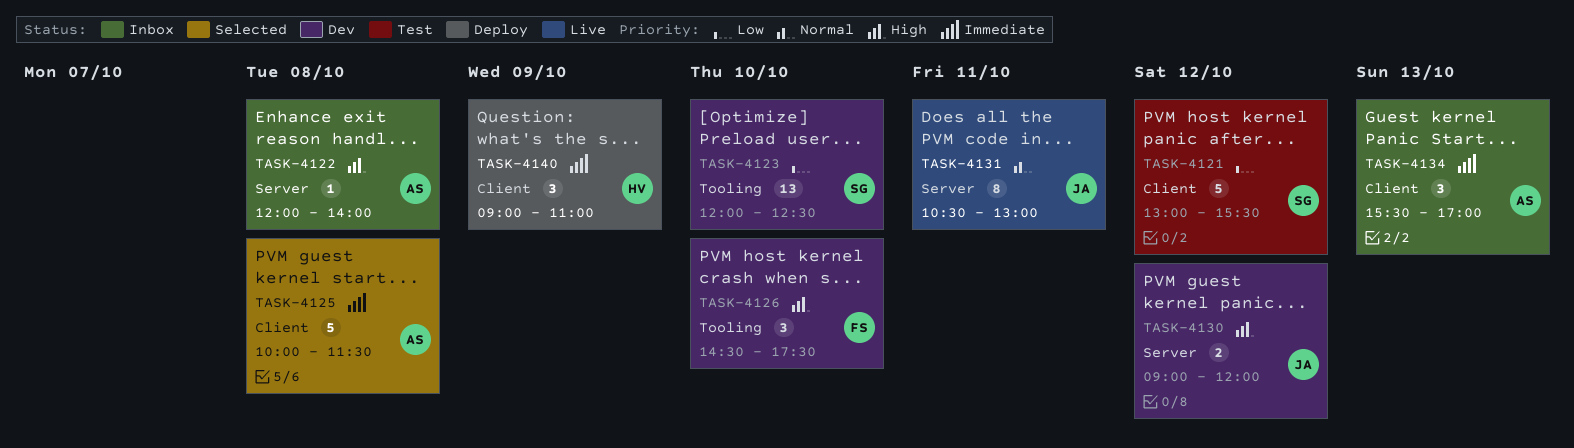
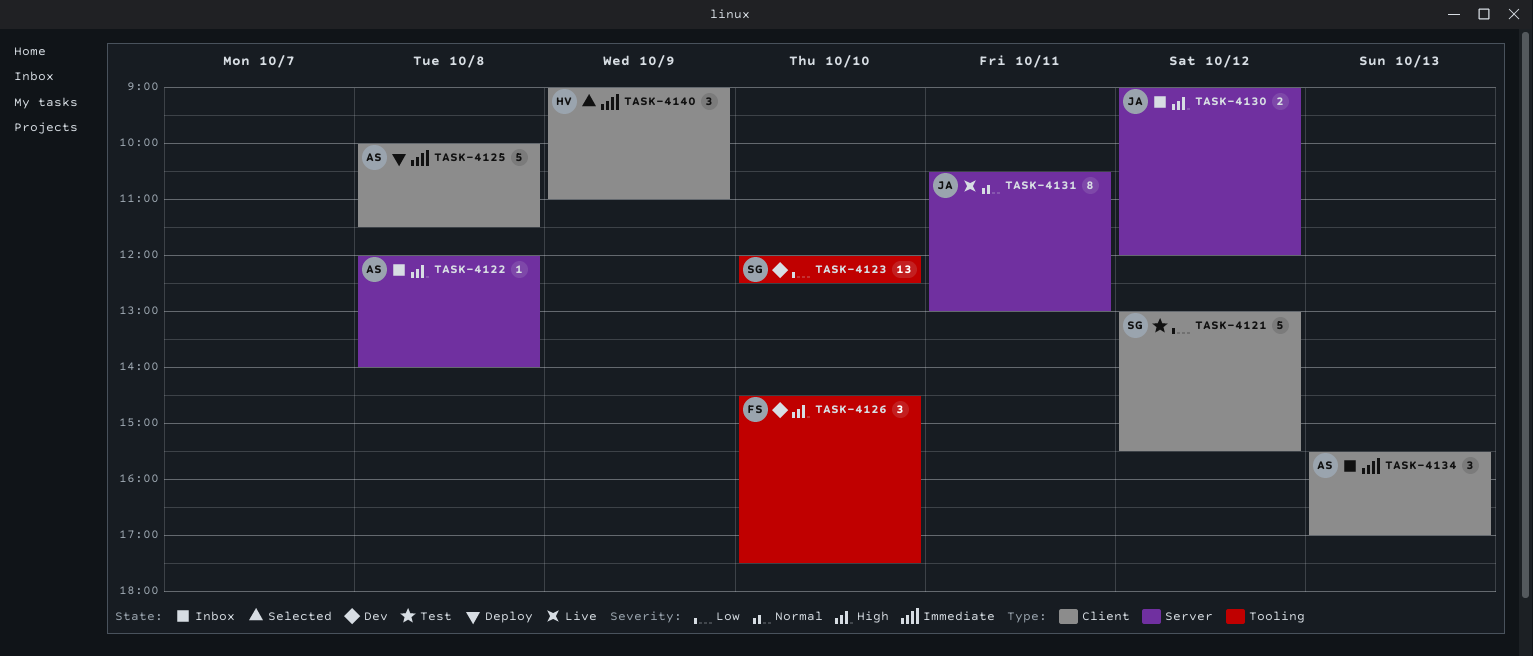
TASK-4125, status: Selected -> Deploy
TASK-4130, status: Dev -> Inbox
TASK-4140, status: Deploy -> Selected

